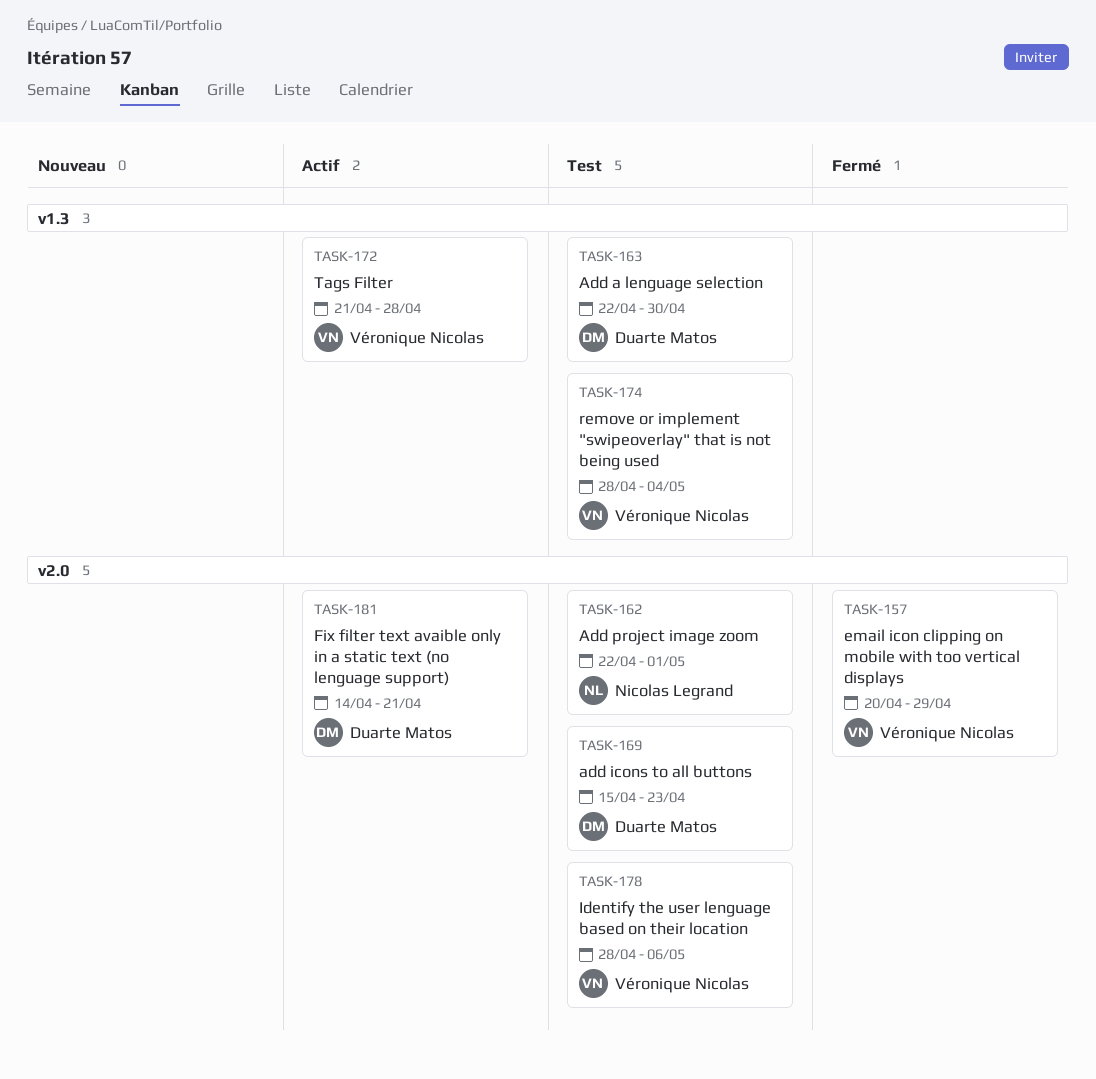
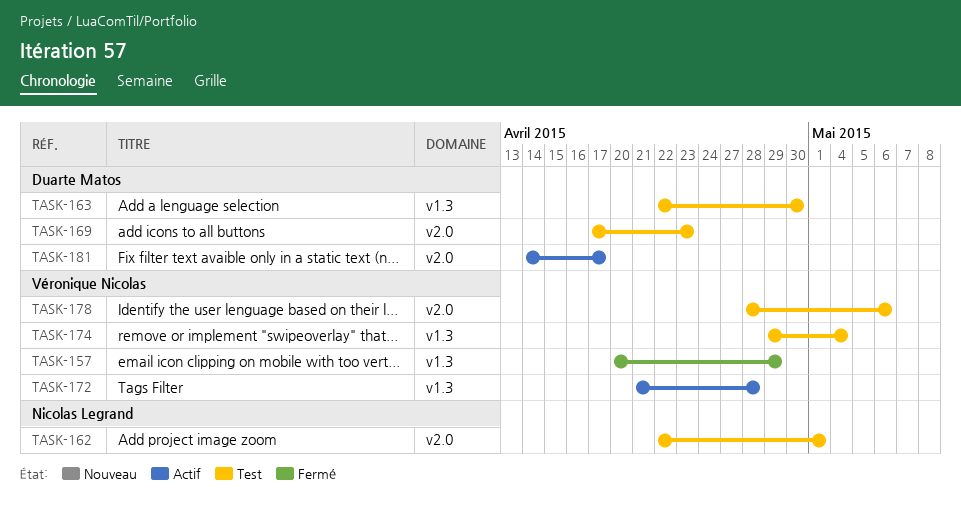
TASK-157, label: v2.0 -> v1.3
TASK-169, start: Apr 15 -> Apr 17
TASK-174, start: Apr 28 -> Apr 29
TASK-181, due: Apr 21 -> Apr 17

